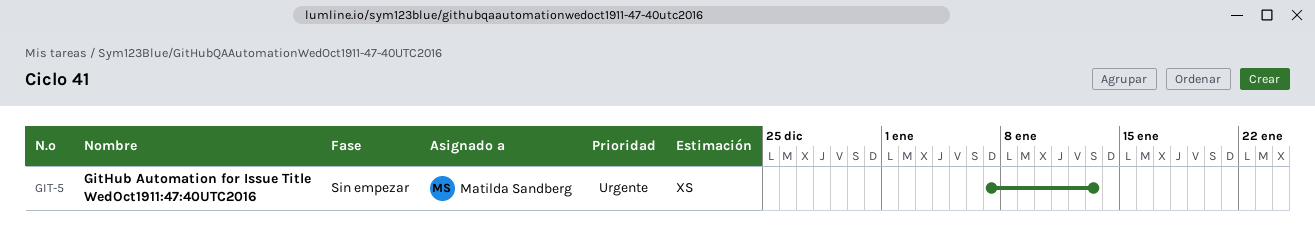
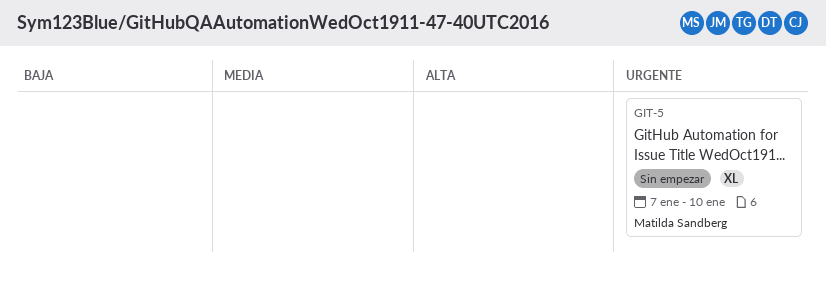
GIT-5, estimate: XS -> XL
GIT-5, due: Jan 13 -> Jan 10

